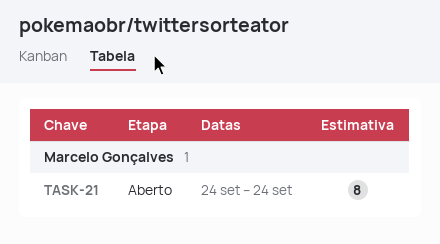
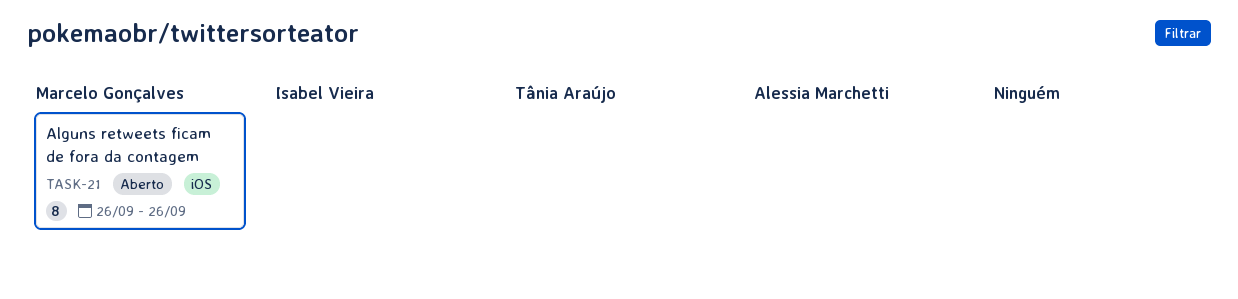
TASK-21, start: Sep 24 -> Sep 26
TASK-21, due: Sep 24 -> Sep 26

